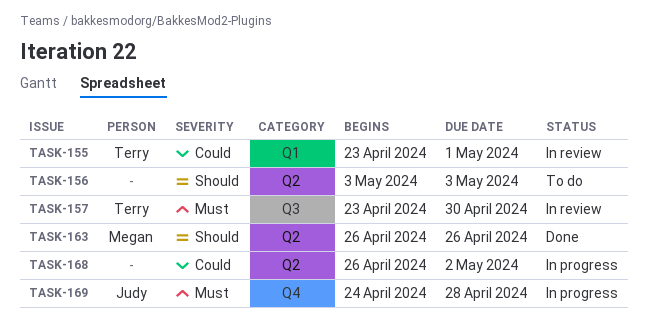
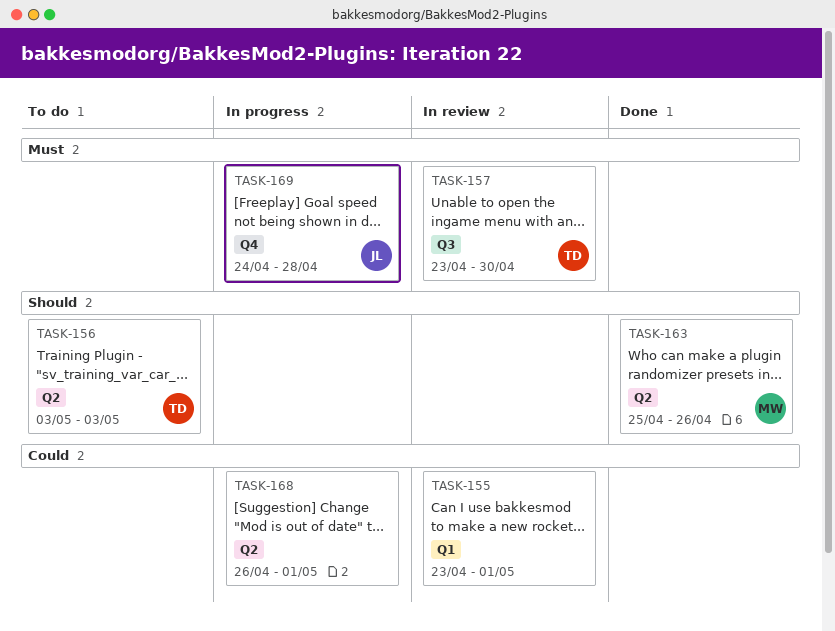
TASK-155, owner: Terry -> none
TASK-156, owner: none -> Terry
TASK-163, start: Apr 26 -> Apr 25
TASK-168, due: May 2 -> May 1

